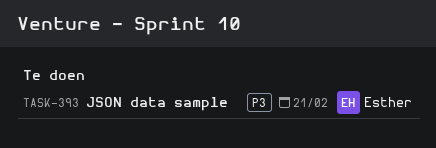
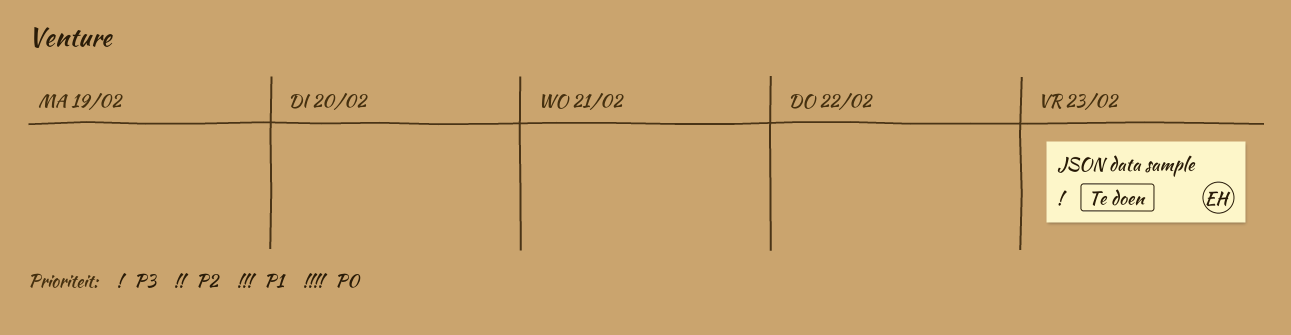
JSON data sample, due: Feb 21 -> Feb 23

